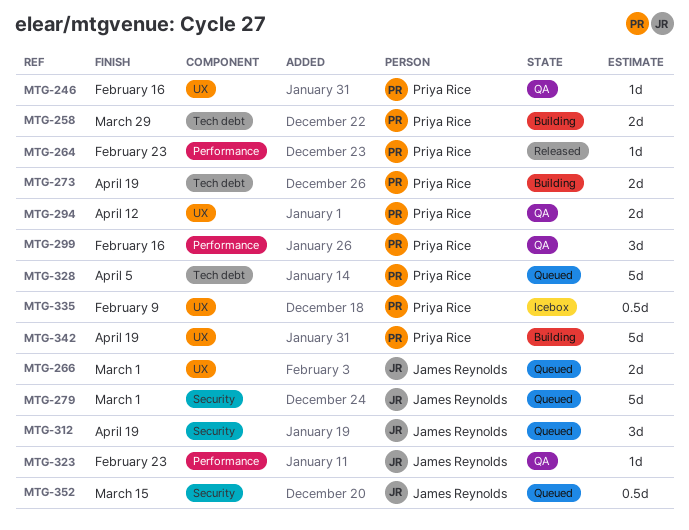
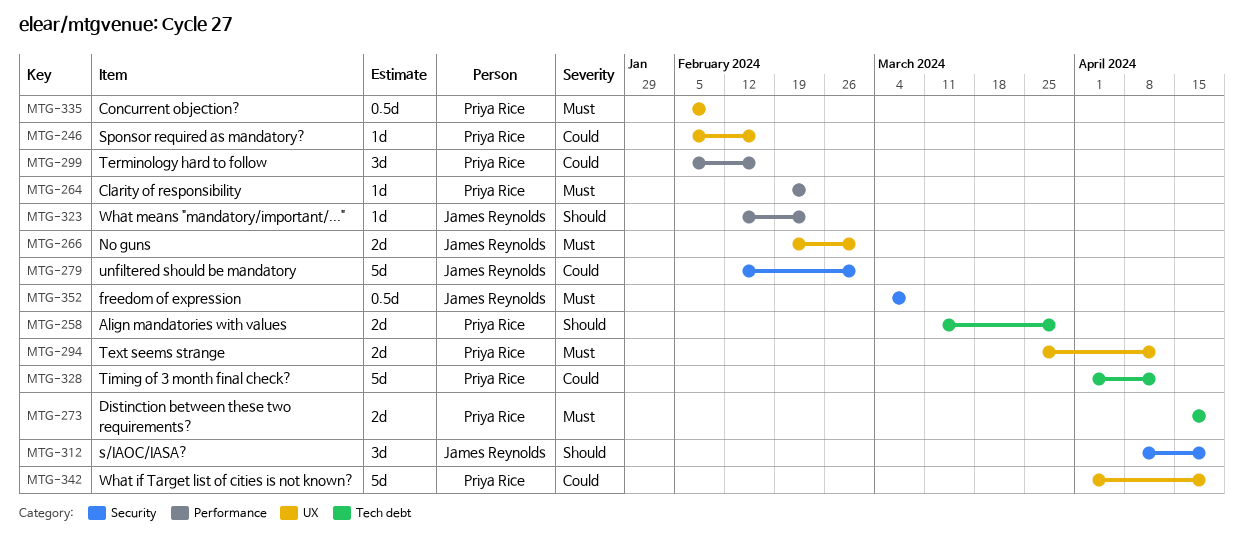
MTG-328, due: Apr 5 -> Apr 12
MTG-352, due: Mar 15 -> Mar 8

